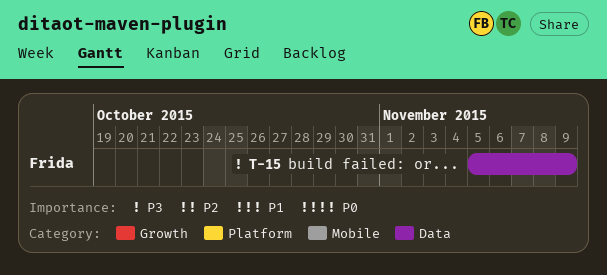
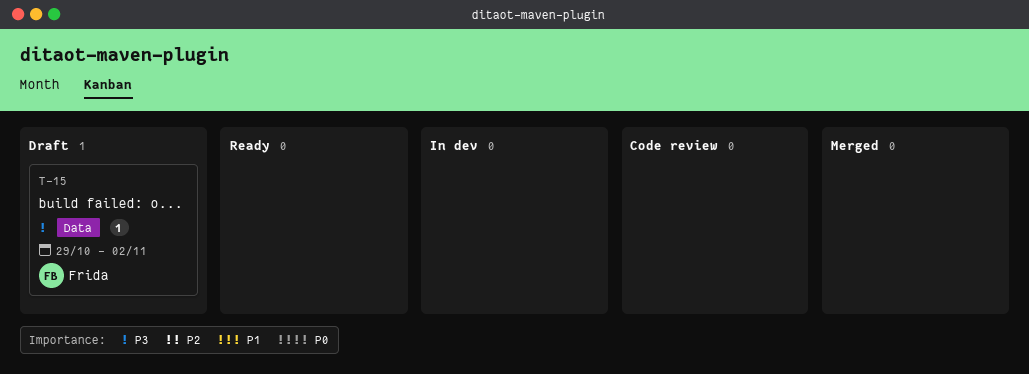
T-15, start: Nov 5 -> Oct 29
T-15, due: Nov 9 -> Nov 2

